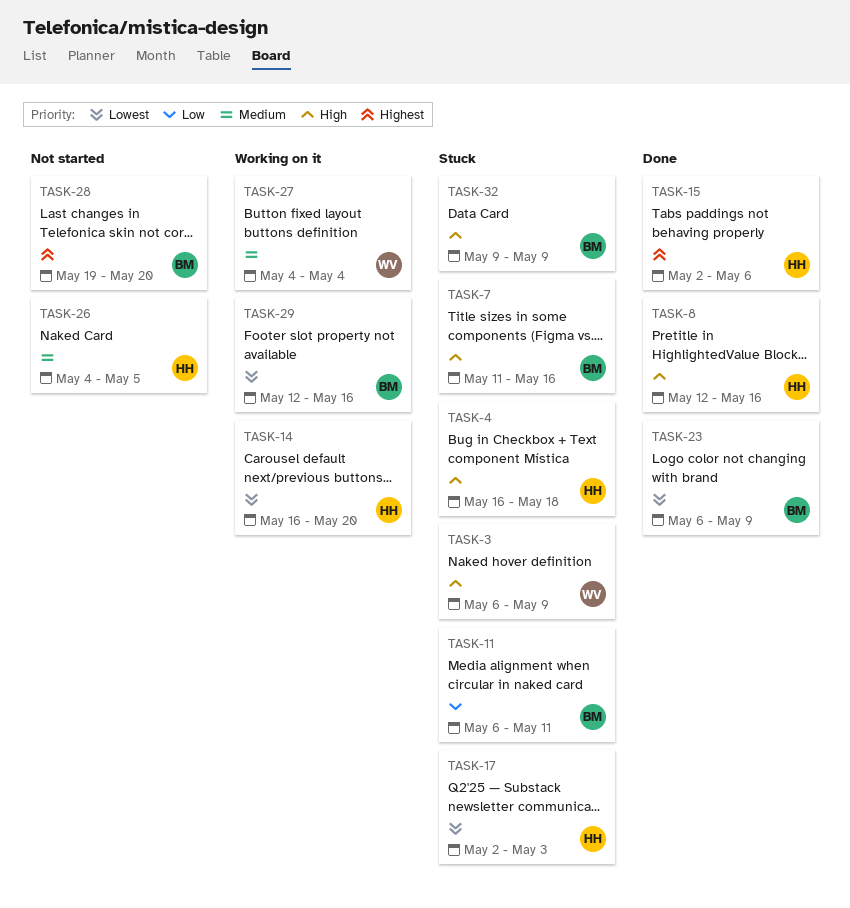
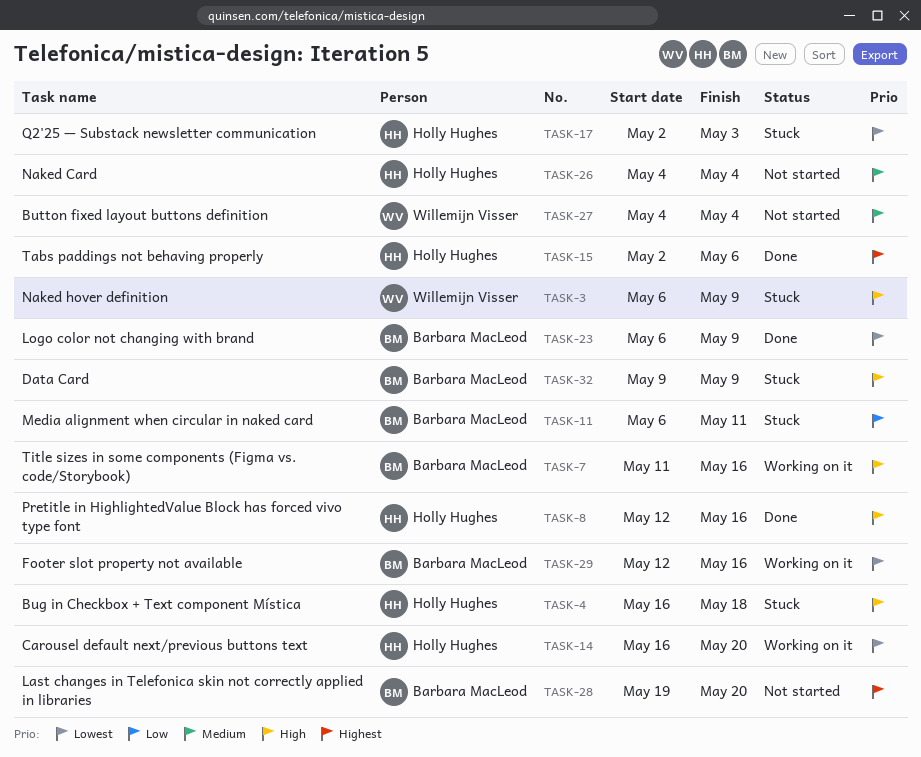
TASK-7, status: Stuck -> Working on it
TASK-26, due: May 5 -> May 4
TASK-27, status: Working on it -> Not started

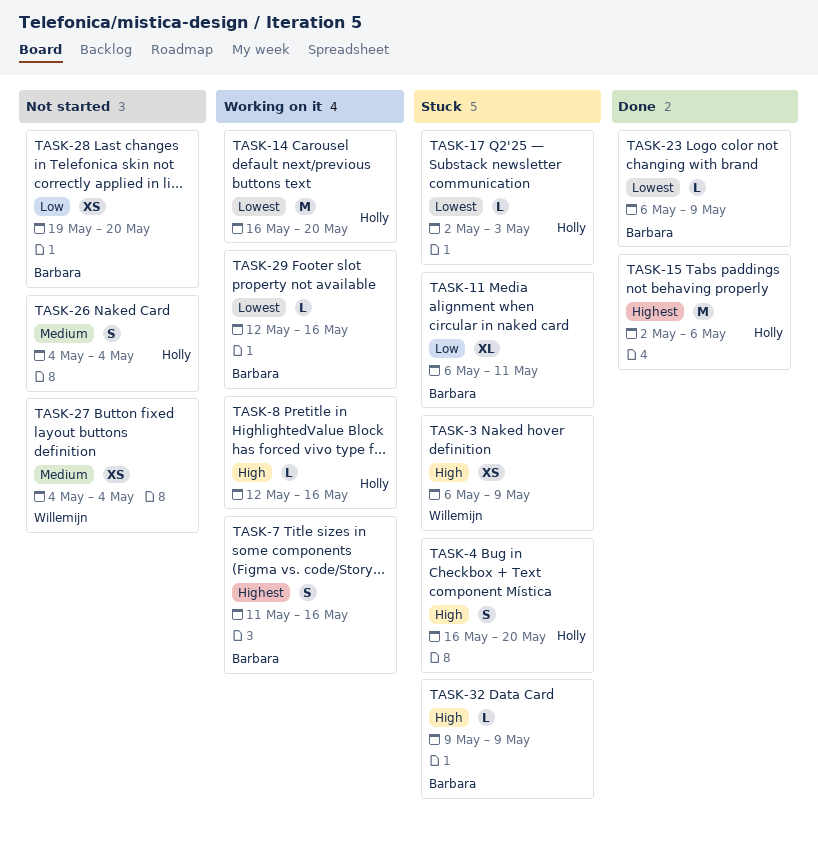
TASK-4, due: May 18 -> May 20
TASK-7, priority: High -> Highest
TASK-8, status: Done -> Working on it
TASK-28, priority: Highest -> Low

